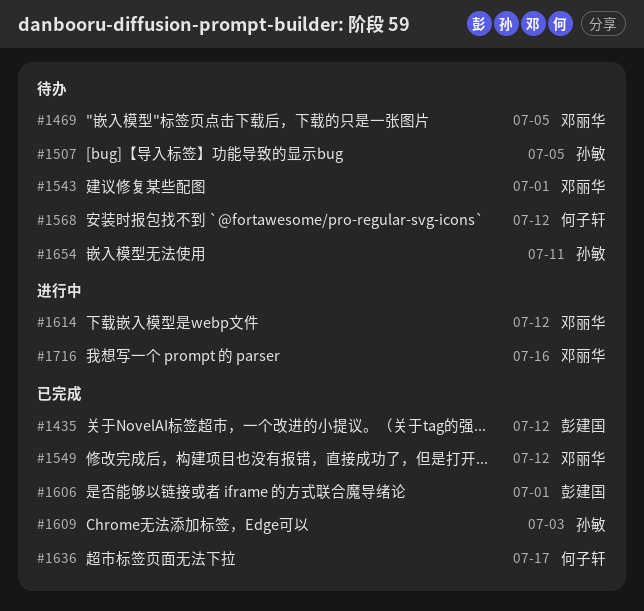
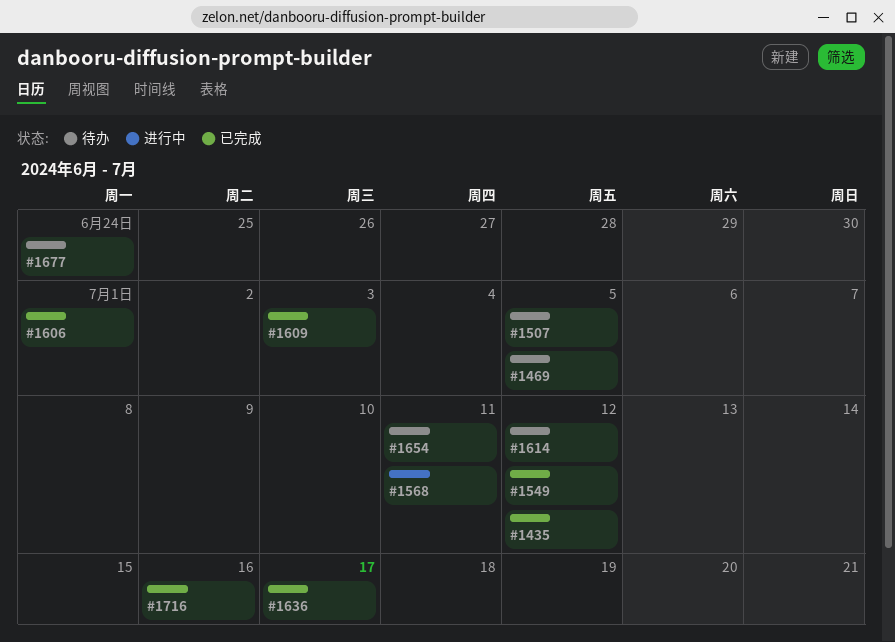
#1543: present -> none
#1568, status: 待办 -> 进行中
#1568, due: Jul 12 -> Jul 11
#1614, status: 进行中 -> 待办
#1677: none -> present
#1716, status: 进行中 -> 已完成

